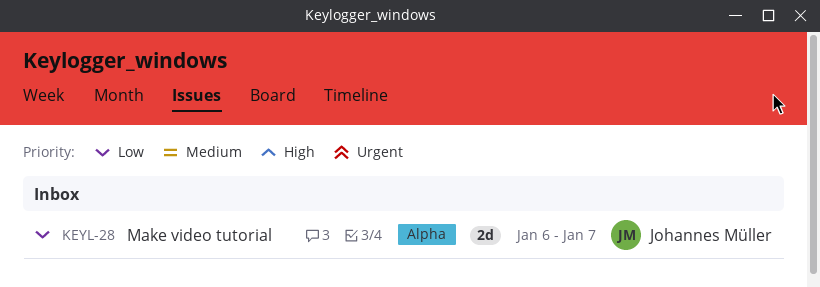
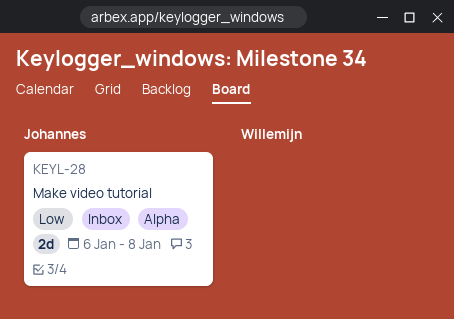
KEYL-28, due: Jan 7 -> Jan 8

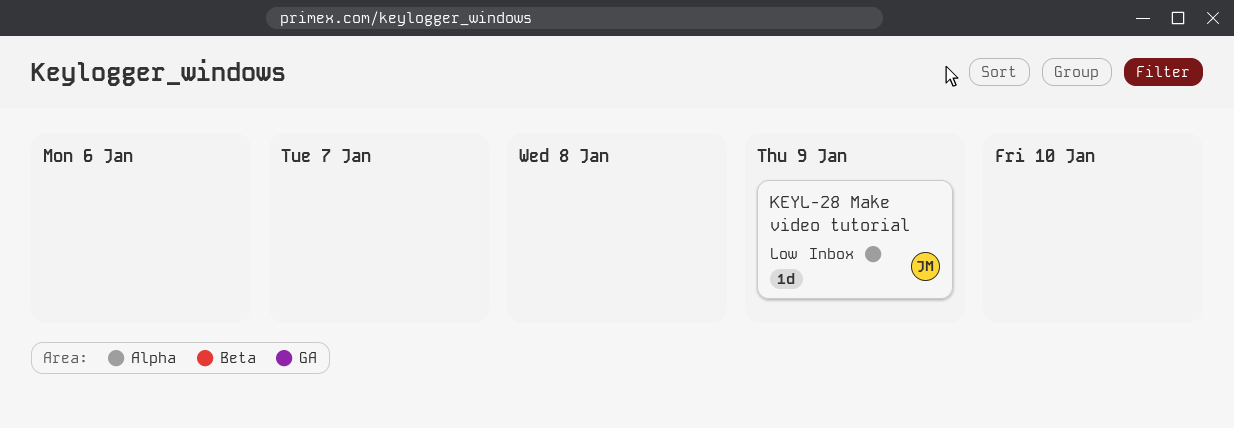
KEYL-28, estimate: 2d -> 1d
KEYL-28, due: Jan 8 -> Jan 9

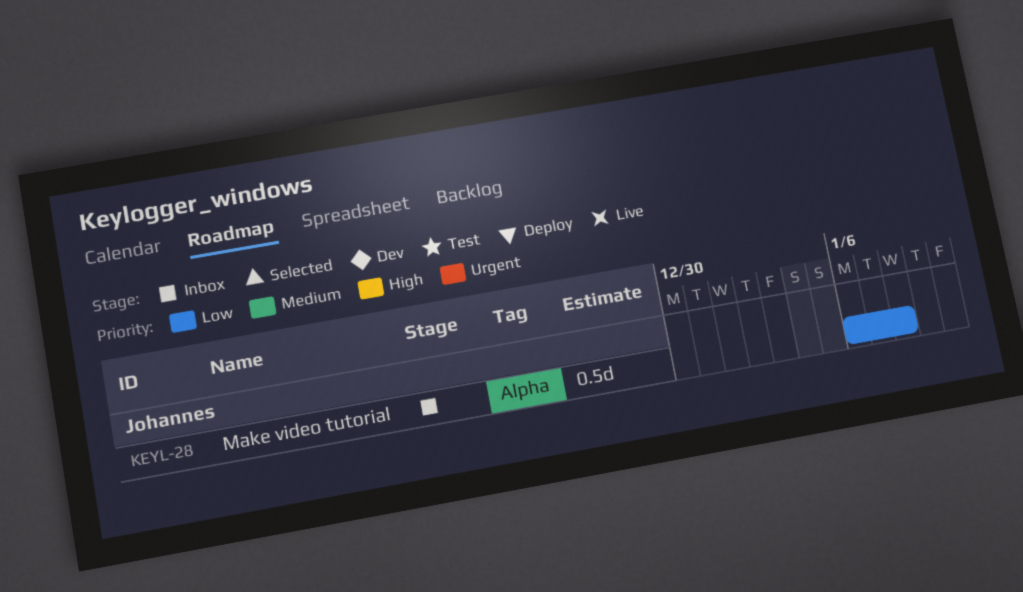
KEYL-28, estimate: 1d -> 0.5d
KEYL-28, due: Jan 9 -> Jan 8

